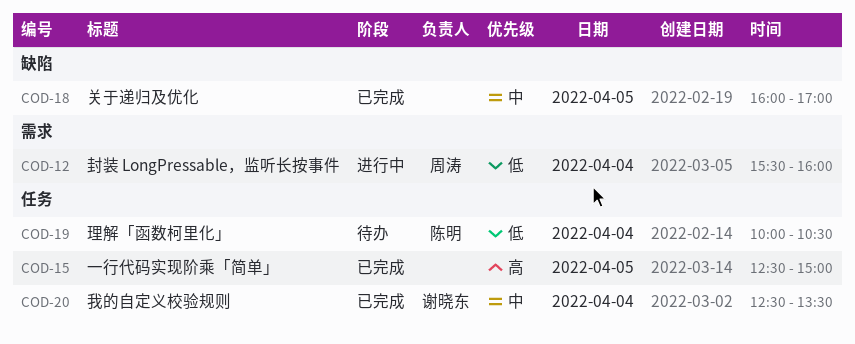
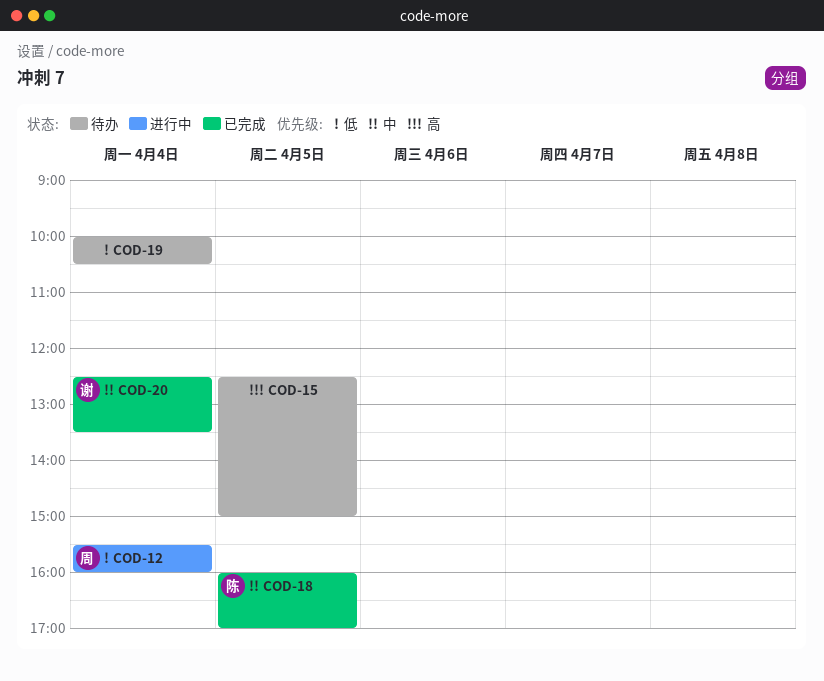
COD-15, status: 已完成 -> 待办
COD-18, owner: none -> 陈明
COD-19, owner: 陈明 -> none

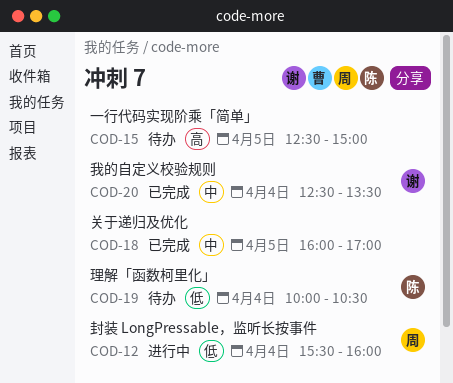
COD-18, owner: 陈 -> none
COD-19, owner: none -> 陈

